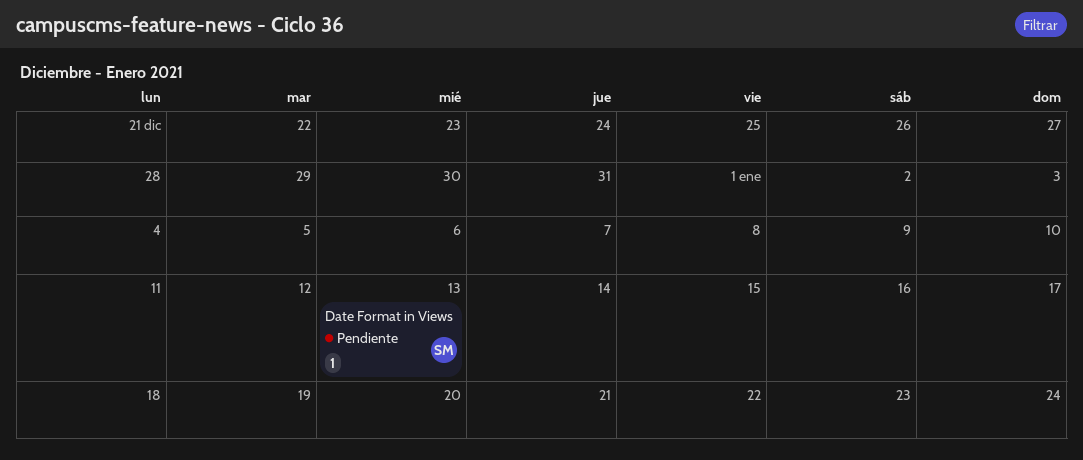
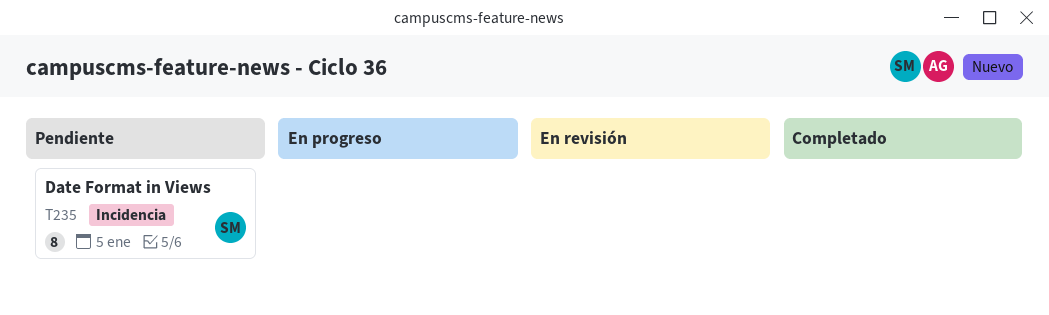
Date Format in Views, estimate: 1 -> 8
Date Format in Views, due: Jan 13 -> Jan 5

